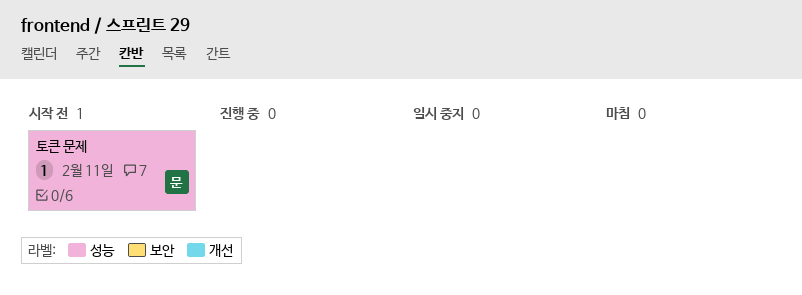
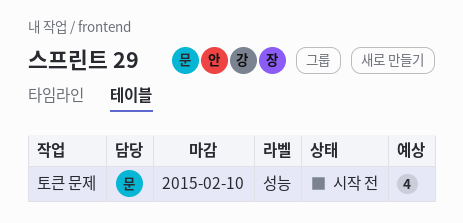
토큰 문제, estimate: 1 -> 4
토큰 문제, due: Feb 11 -> Feb 10

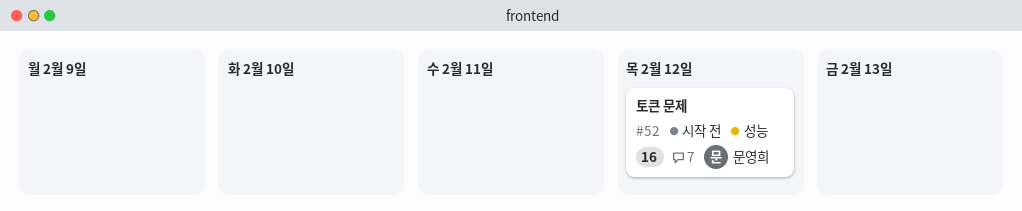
토큰 문제, estimate: 4 -> 16
토큰 문제, due: Feb 10 -> Feb 12

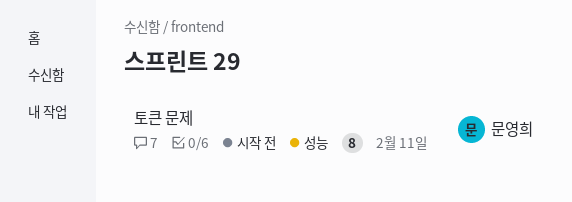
토큰 문제, estimate: 16 -> 8
토큰 문제, due: Feb 12 -> Feb 11

